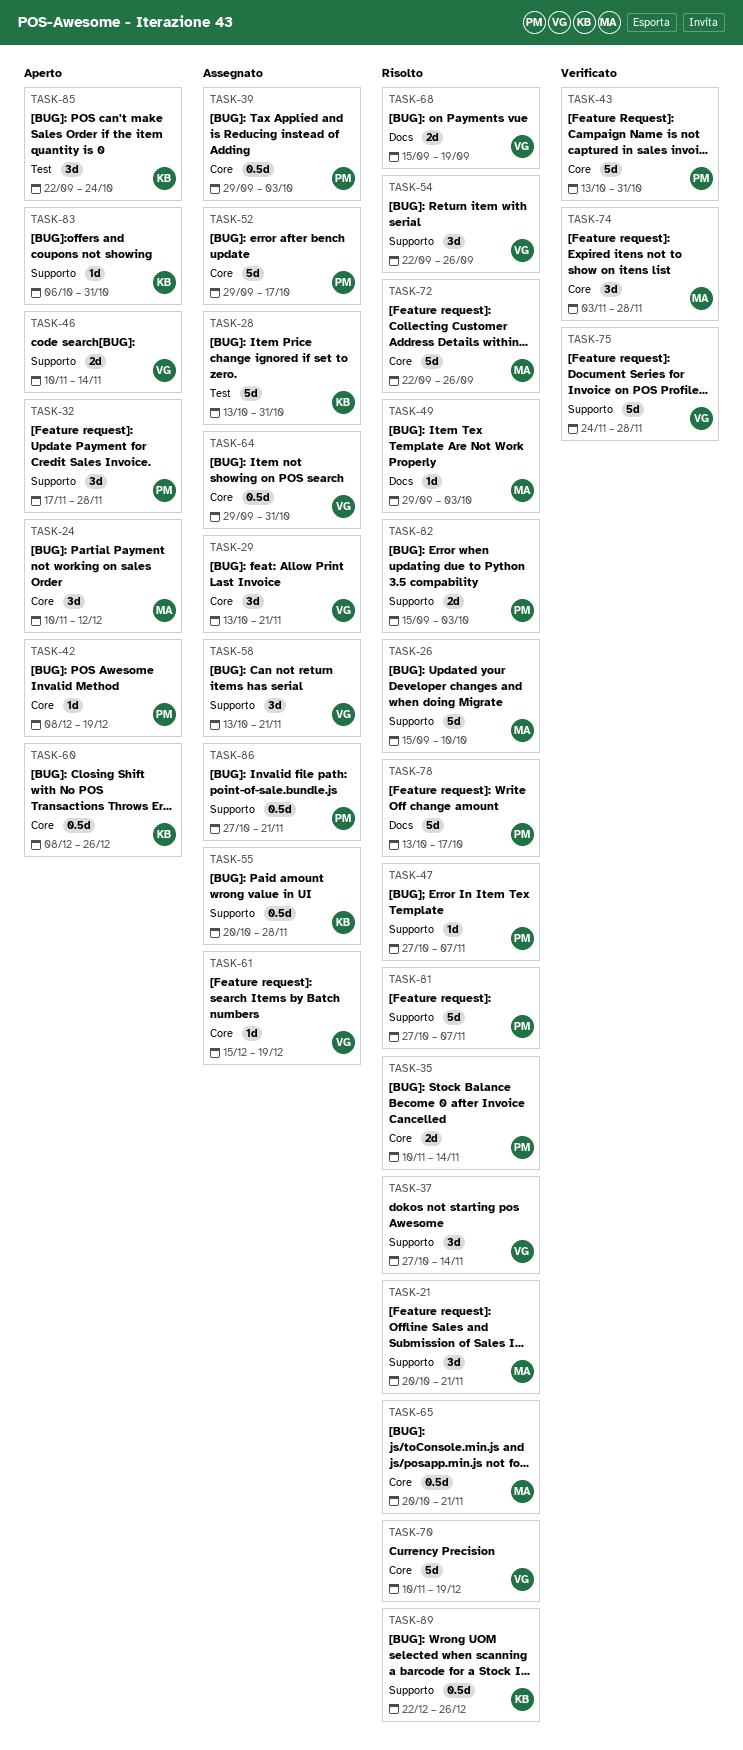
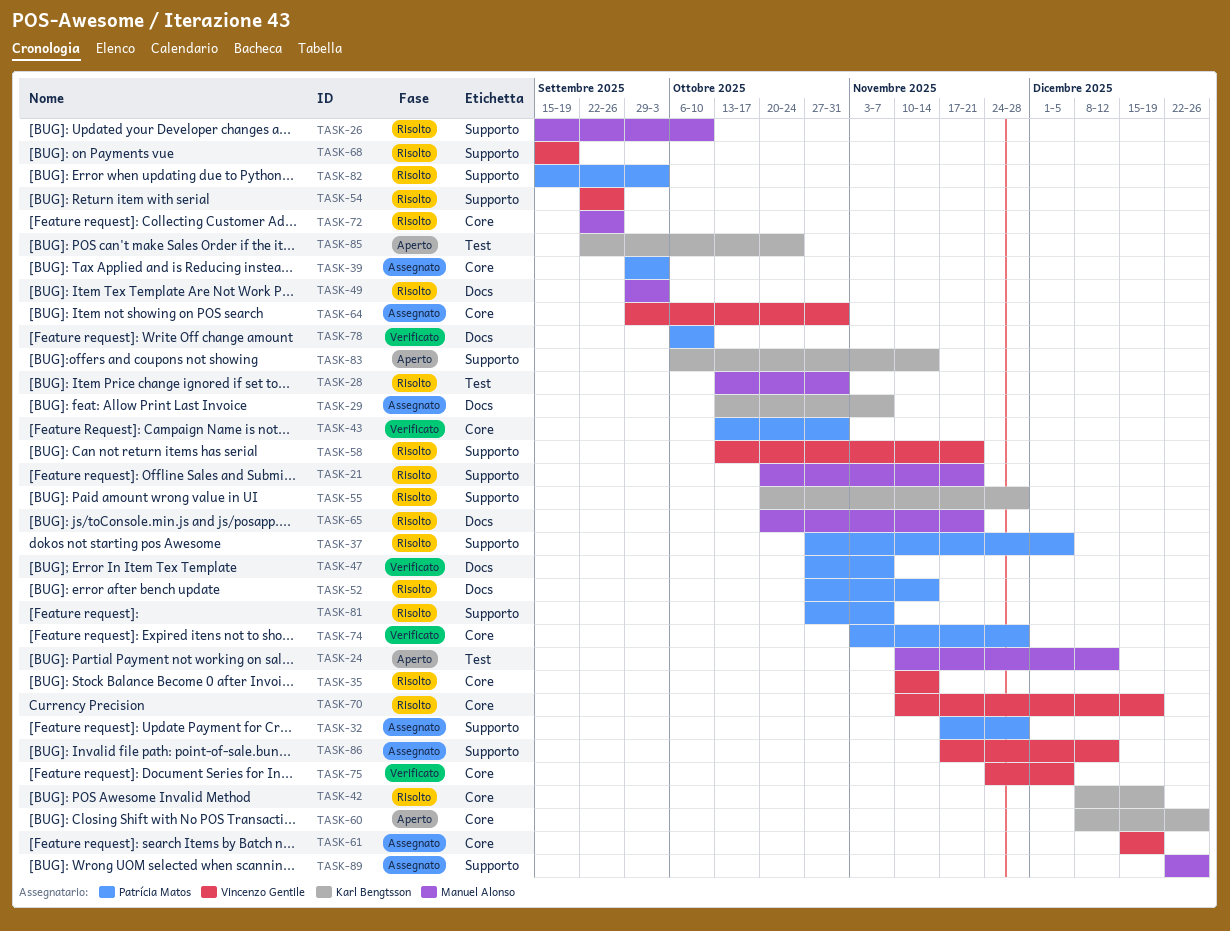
TASK-24, label: Core -> Test
TASK-28, status: Assegnato -> Risolto
TASK-28, owner: Karl Bengtsson -> Manuel Alonso
TASK-29, owner: Vincenzo Gentile -> Karl Bengtsson
TASK-29, label: Core -> Docs
TASK-29, due: Nov 21 -> Nov 7
TASK-32, status: Aperto -> Assegnato
TASK-35, owner: Patrícia Matos -> Vincenzo Gentile
TASK-37, owner: Vincenzo Gentile -> Patrícia Matos
TASK-37, due: Nov 14 -> Dec 5
TASK-42, status: Aperto -> Risolto
TASK-42, owner: Patrícia Matos -> Karl Bengtsson
TASK-46: present -> none
TASK-47, status: Risolto -> Verificato
TASK-47, label: Supporto -> Docs
TASK-52, status: Assegnato -> Risolto
TASK-52, label: Core -> Docs
TASK-52, start: Sep 29 -> Oct 27
TASK-52, due: Oct 17 -> Nov 14
TASK-55, status: Assegnato -> Risolto
TASK-58, status: Assegnato -> Risolto
TASK-65, label: Core -> Docs
TASK-68, label: Docs -> Supporto
TASK-74, owner: Manuel Alonso -> Patrícia Matos
TASK-75, label: Supporto -> Core
TASK-75, due: Nov 28 -> Dec 5
TASK-78, status: Risolto -> Verificato
TASK-78, start: Oct 13 -> Oct 6
TASK-78, due: Oct 17 -> Oct 10
TASK-83, due: Oct 31 -> Nov 14
TASK-86, owner: Patrícia Matos -> Vincenzo Gentile
TASK-86, start: Oct 27 -> Nov 17
TASK-86, due: Nov 21 -> Dec 12
TASK-89, status: Risolto -> Assegnato
TASK-89, owner: Karl Bengtsson -> Manuel Alonso

